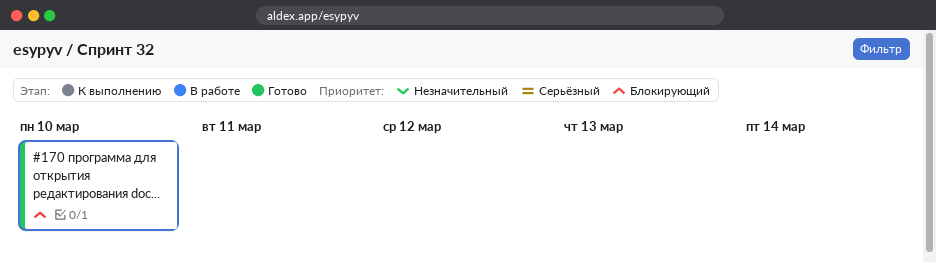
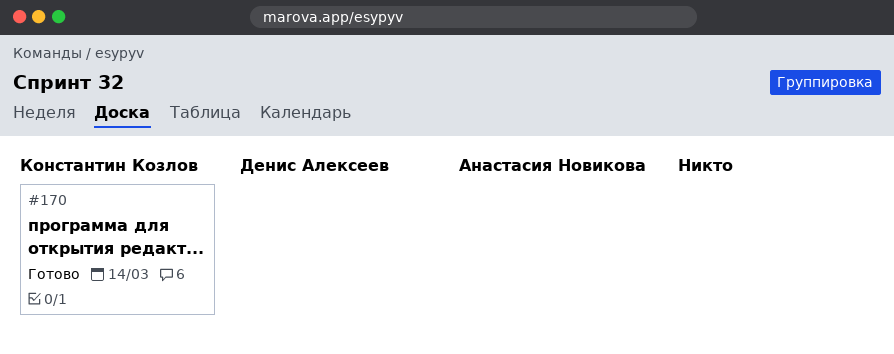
#170, due: Mar 10 -> Mar 14

